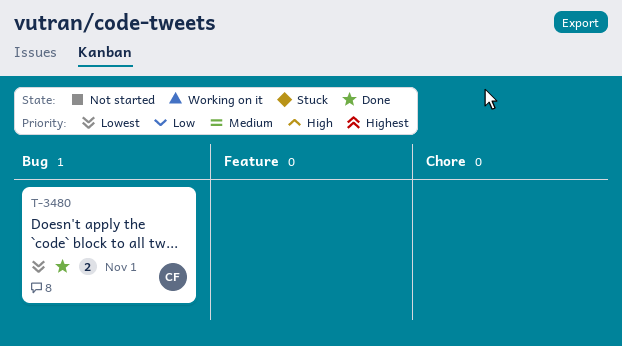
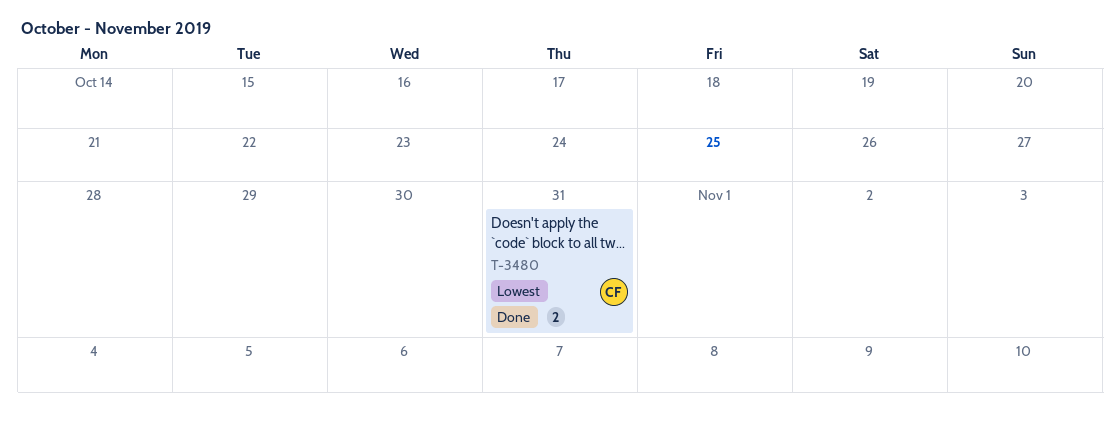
T-3480, due: Nov 1 -> Oct 31

